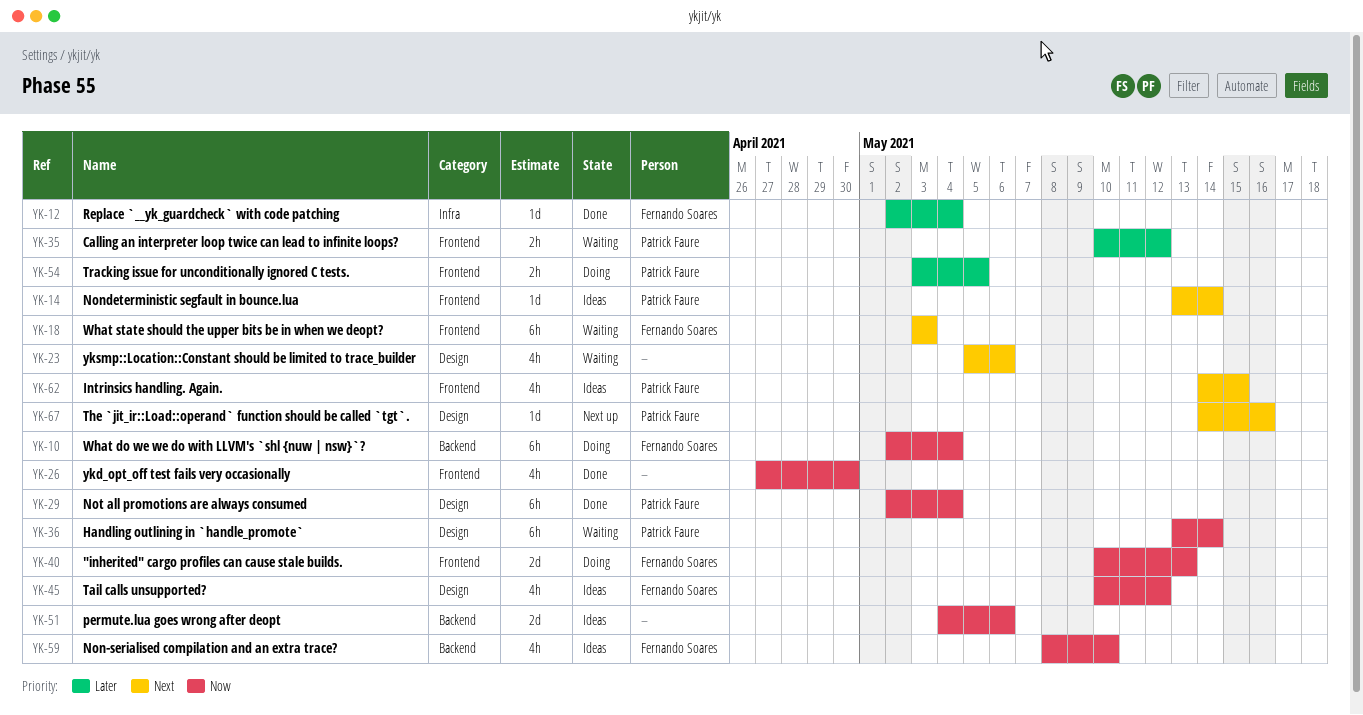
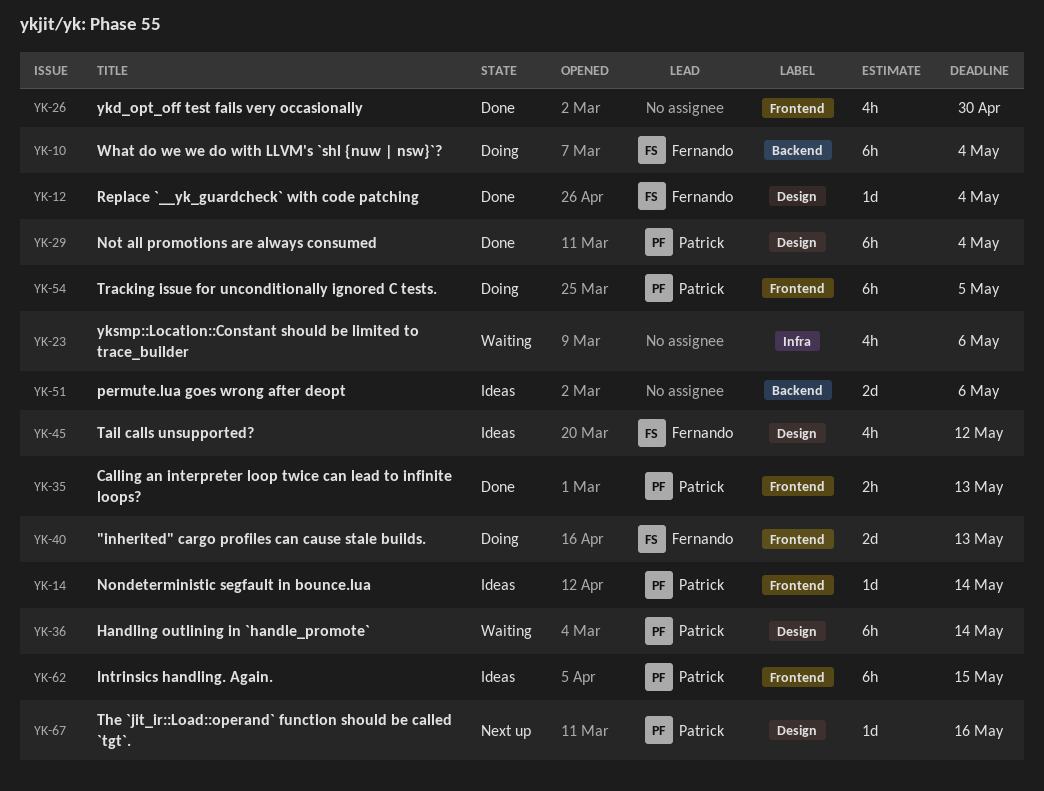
YK-12, label: Infra -> Design
YK-18: present -> none
YK-23, label: Design -> Infra
YK-35, status: Waiting -> Done
YK-35, due: May 12 -> May 13
YK-54, estimate: 2h -> 6h
YK-59: present -> none
YK-62, estimate: 4h -> 6h

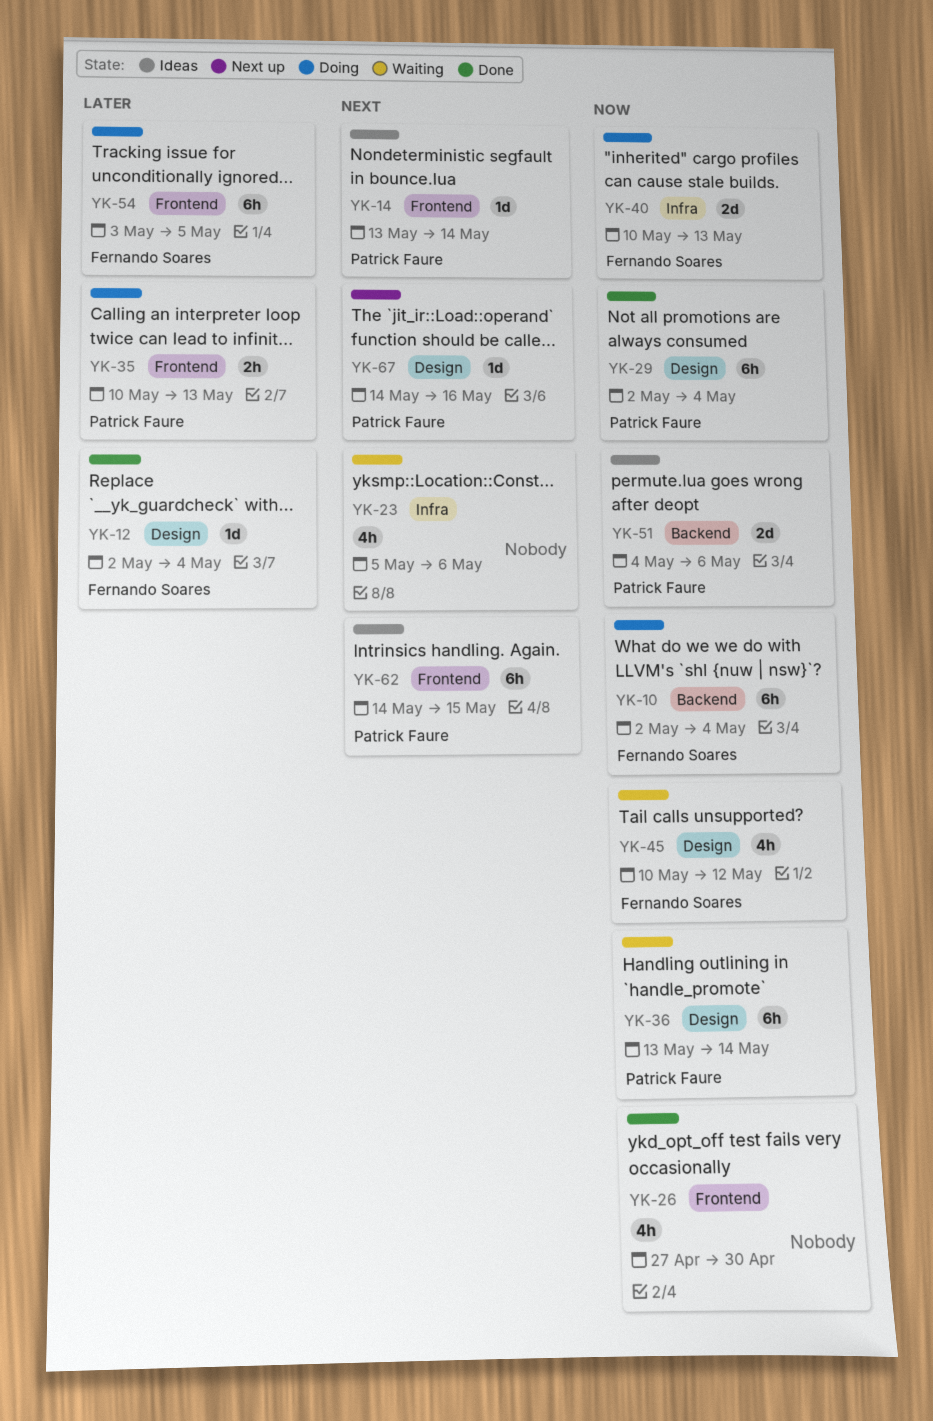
YK-35, status: Done -> Doing
YK-40, label: Frontend -> Infra
YK-45, status: Ideas -> Waiting
YK-51, owner: none -> Patrick Faure
YK-54, owner: Patrick Faure -> Fernando Soares

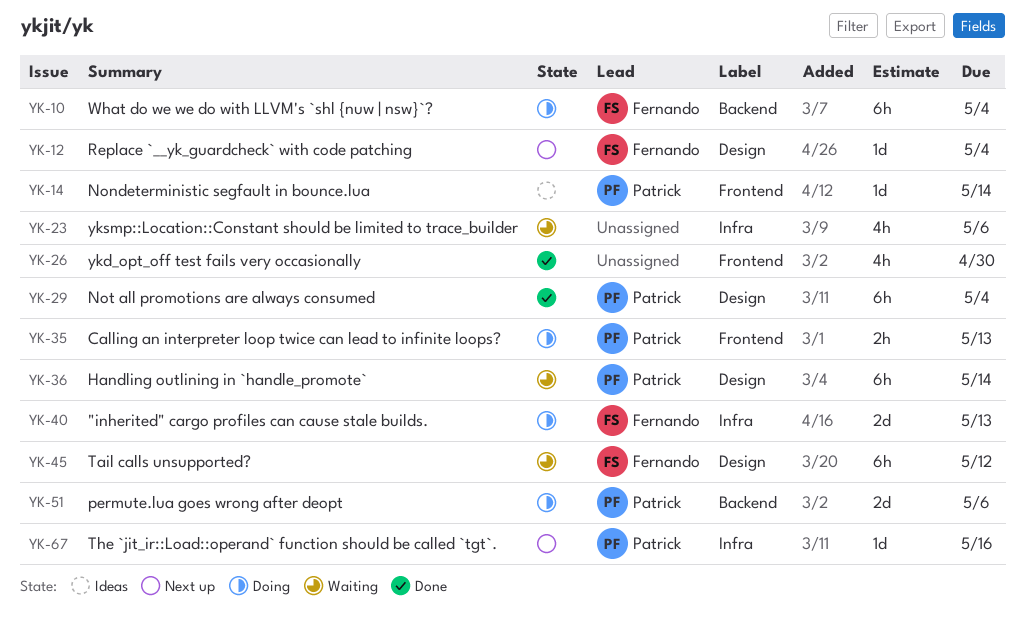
YK-12, status: Done -> Next up
YK-45, estimate: 4h -> 6h
YK-51, status: Ideas -> Doing
YK-54: present -> none
YK-62: present -> none
YK-67, label: Design -> Infra

